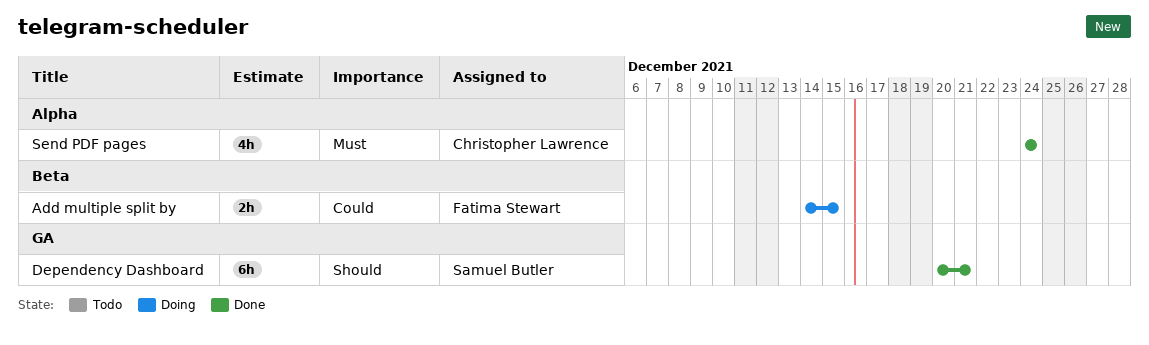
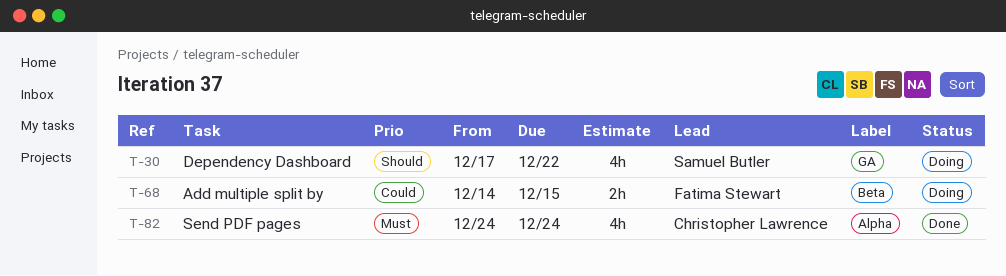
Dependency Dashboard, status: Done -> Doing
Dependency Dashboard, estimate: 6h -> 4h
Dependency Dashboard, start: Dec 20 -> Dec 17
Dependency Dashboard, due: Dec 21 -> Dec 22

